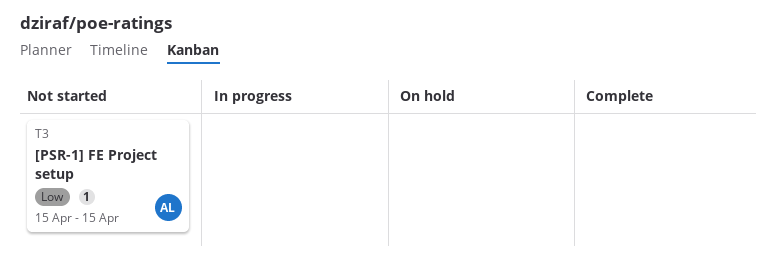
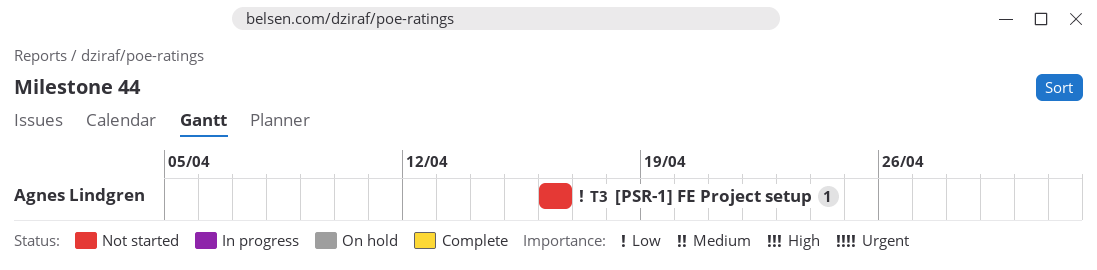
T3, start: Apr 15 -> Apr 16
T3, due: Apr 15 -> Apr 16

